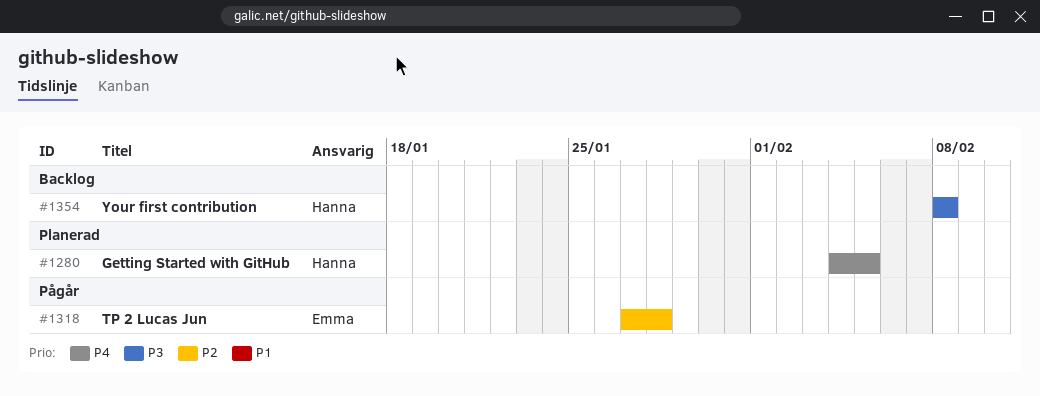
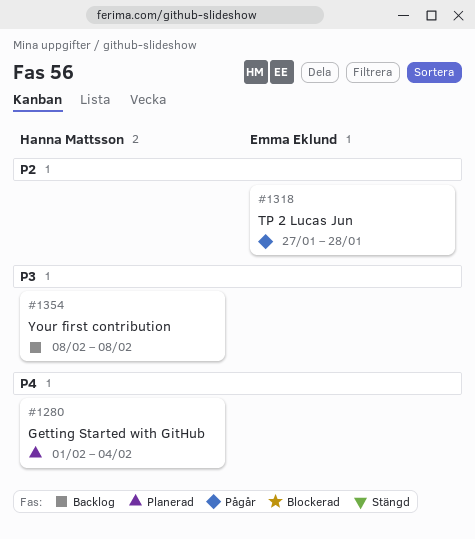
#1280, start: Feb 4 -> Feb 1
#1280, due: Feb 5 -> Feb 4

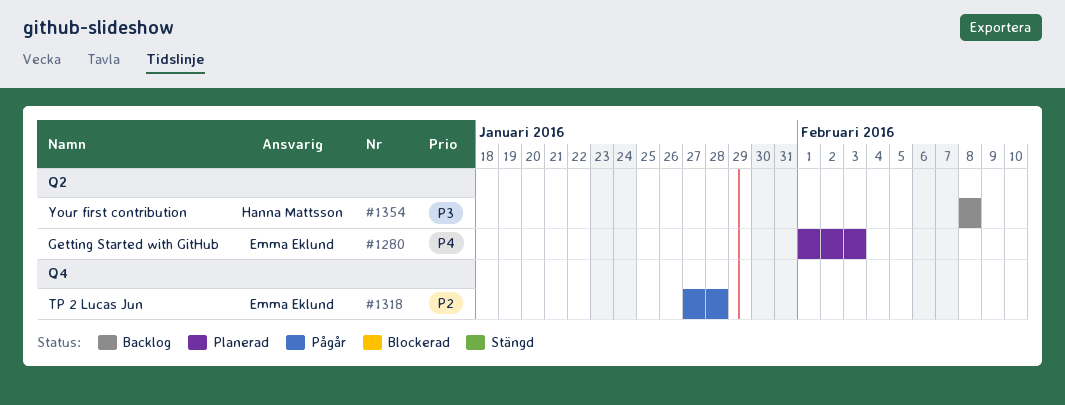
#1280, owner: Hanna Mattsson -> Emma Eklund
#1280, due: Feb 4 -> Feb 3

